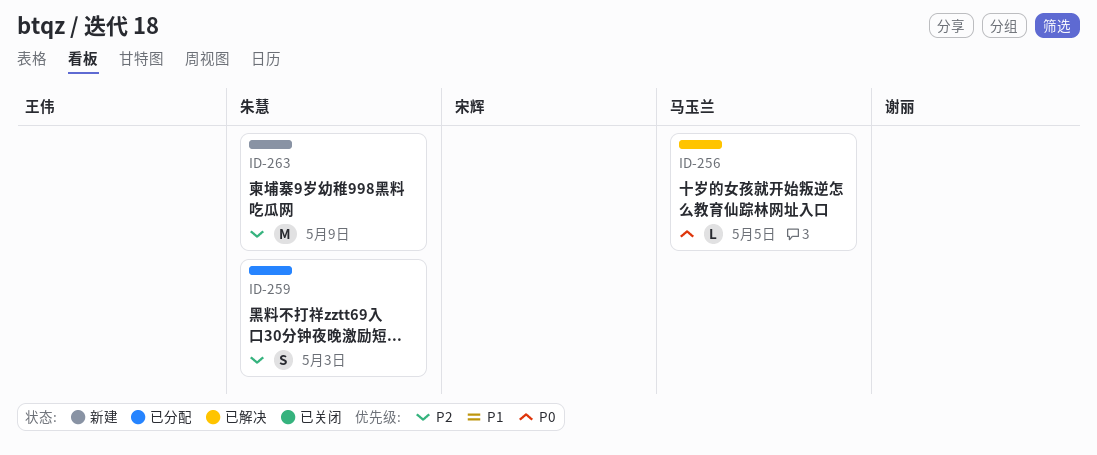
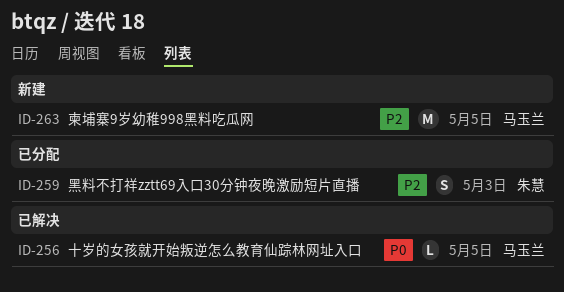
ID-263, owner: 朱慧 -> 马玉兰
ID-263, due: May 9 -> May 5

